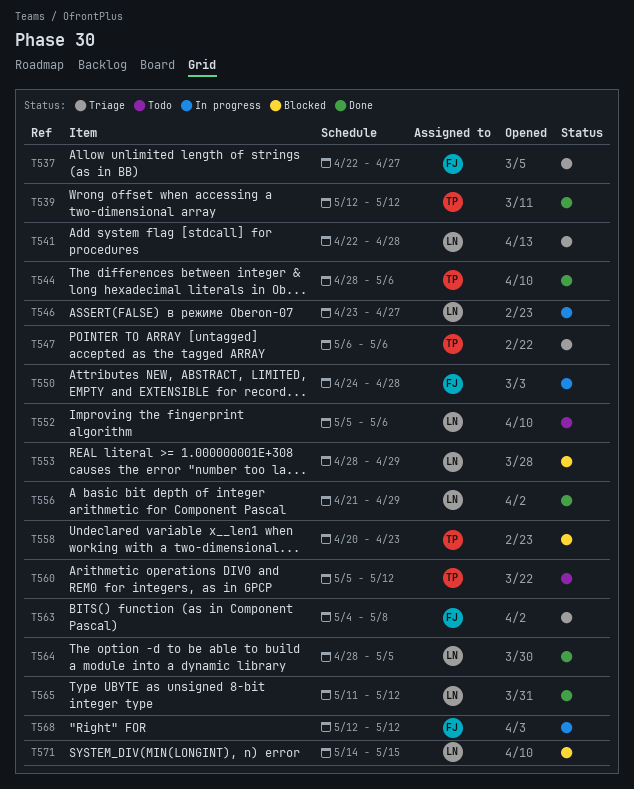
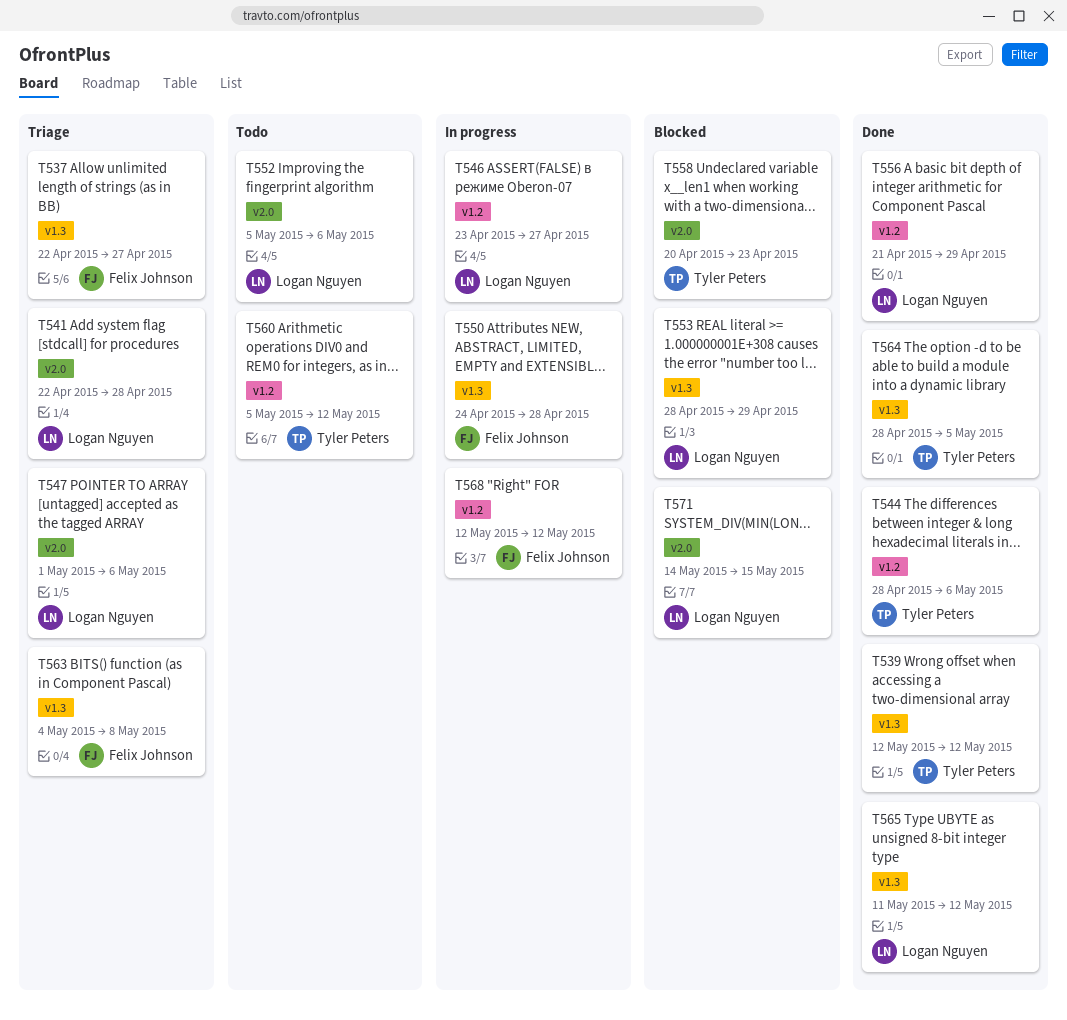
T547, owner: Tyler Peters -> Logan Nguyen
T547, start: May 6 -> May 1
T564, owner: Logan Nguyen -> Tyler Peters

